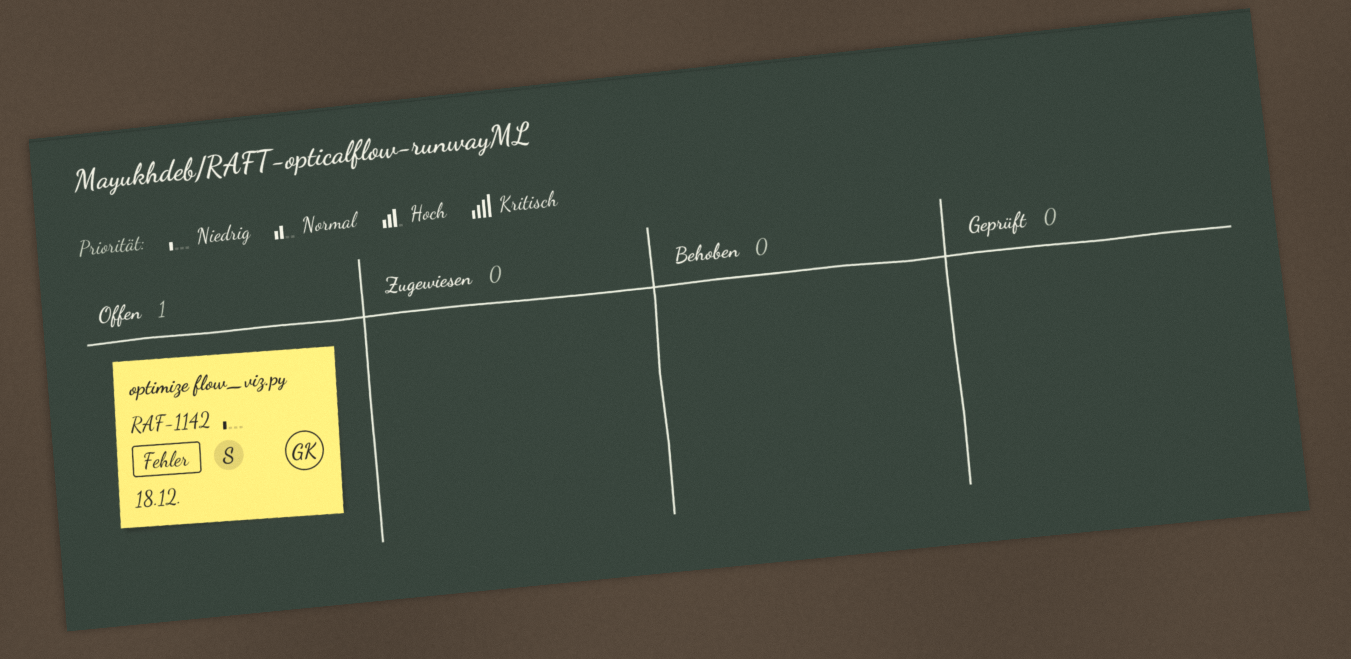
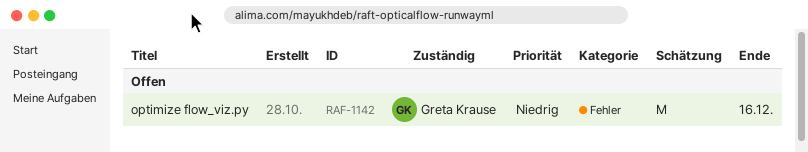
RAF-1142, estimate: S -> M
RAF-1142, due: Dec 18 -> Dec 16

